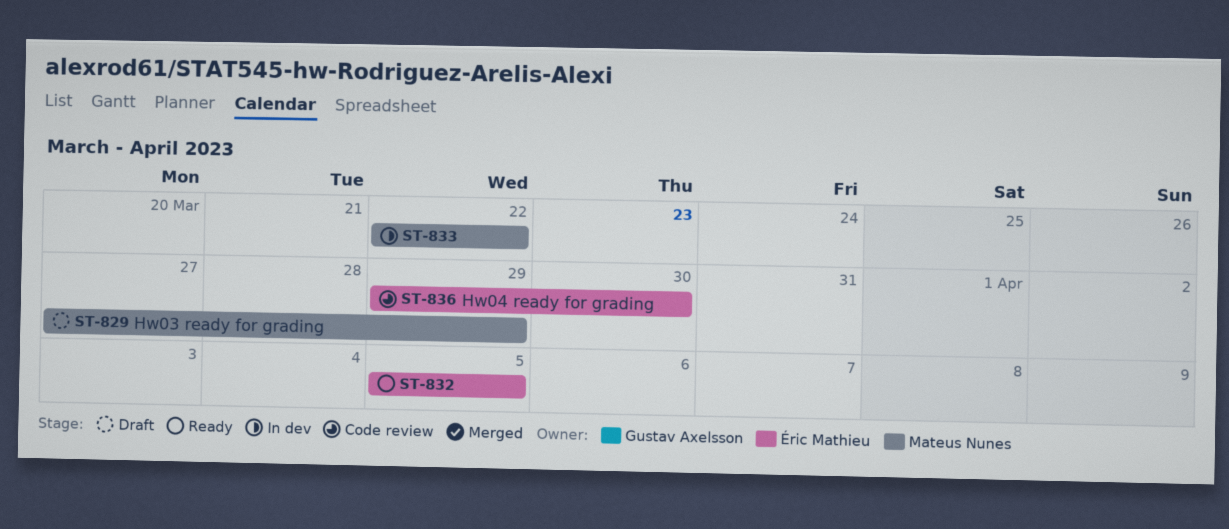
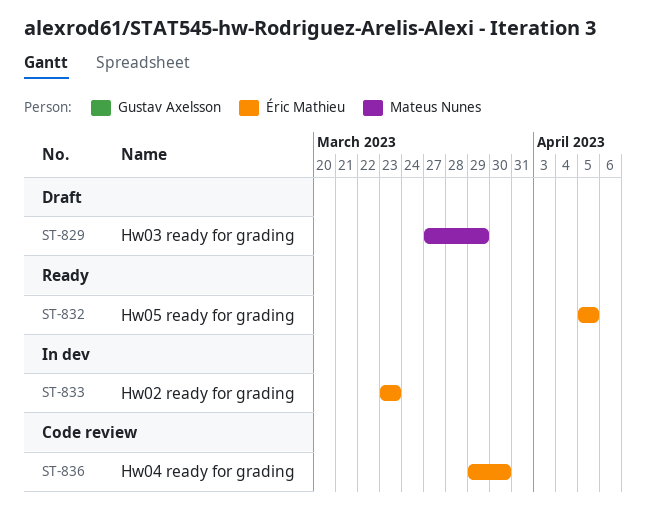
ST-833, owner: Mateus Nunes -> Éric Mathieu
ST-833, start: Mar 22 -> Mar 23
ST-833, due: Mar 22 -> Mar 23

